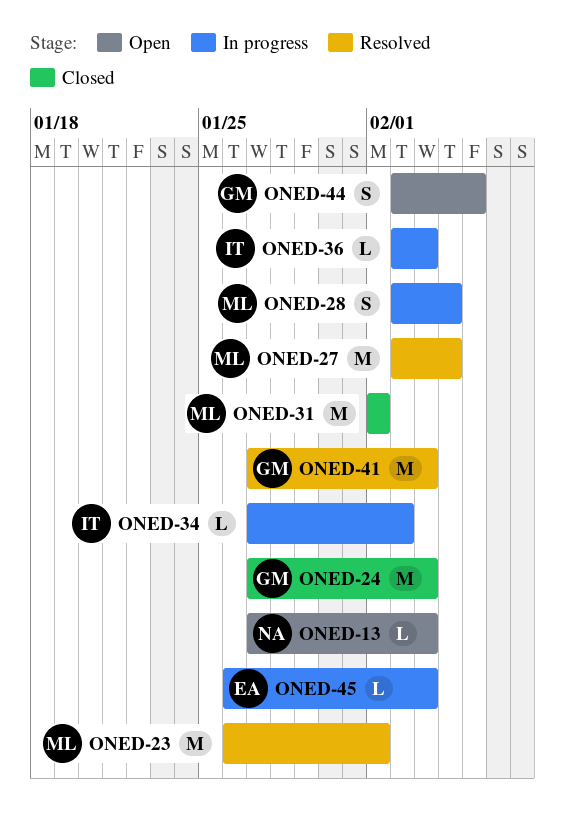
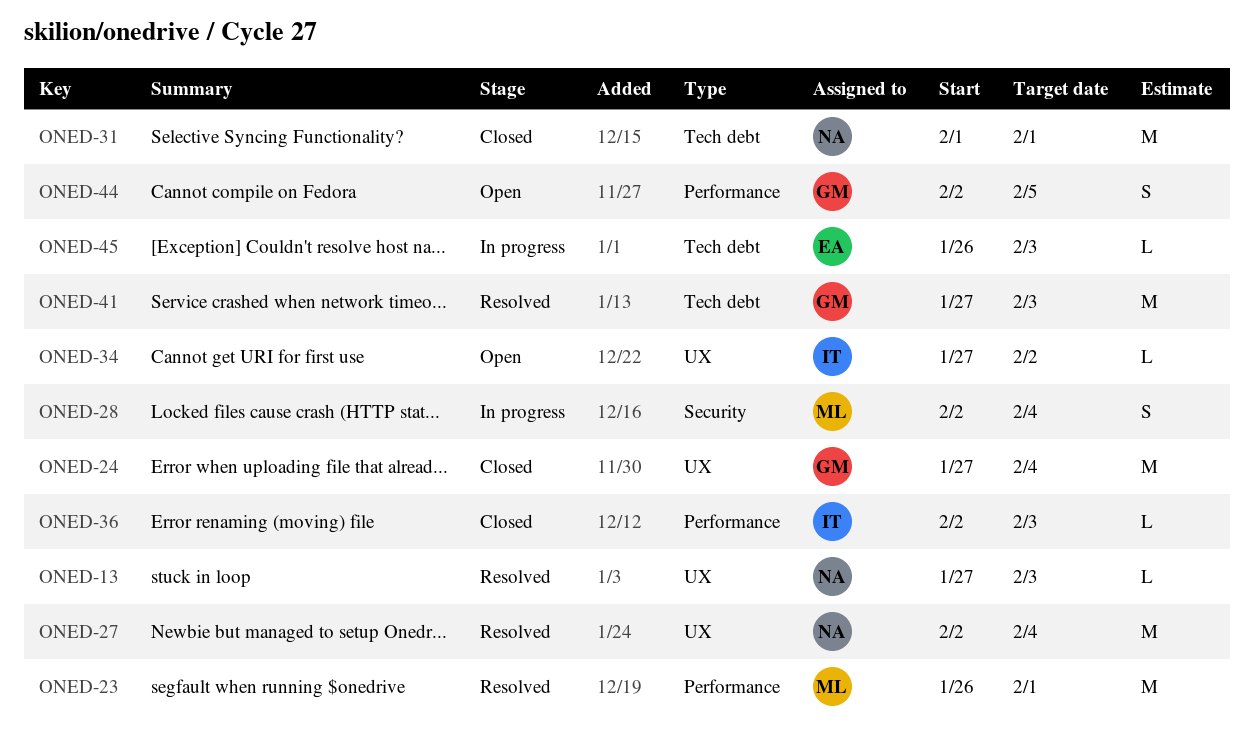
ONED-13, status: Open -> Resolved
ONED-24, due: Feb 3 -> Feb 4
ONED-27, owner: ML -> NA
ONED-31, owner: ML -> NA
ONED-34, status: In progress -> Open
ONED-36, status: In progress -> Closed

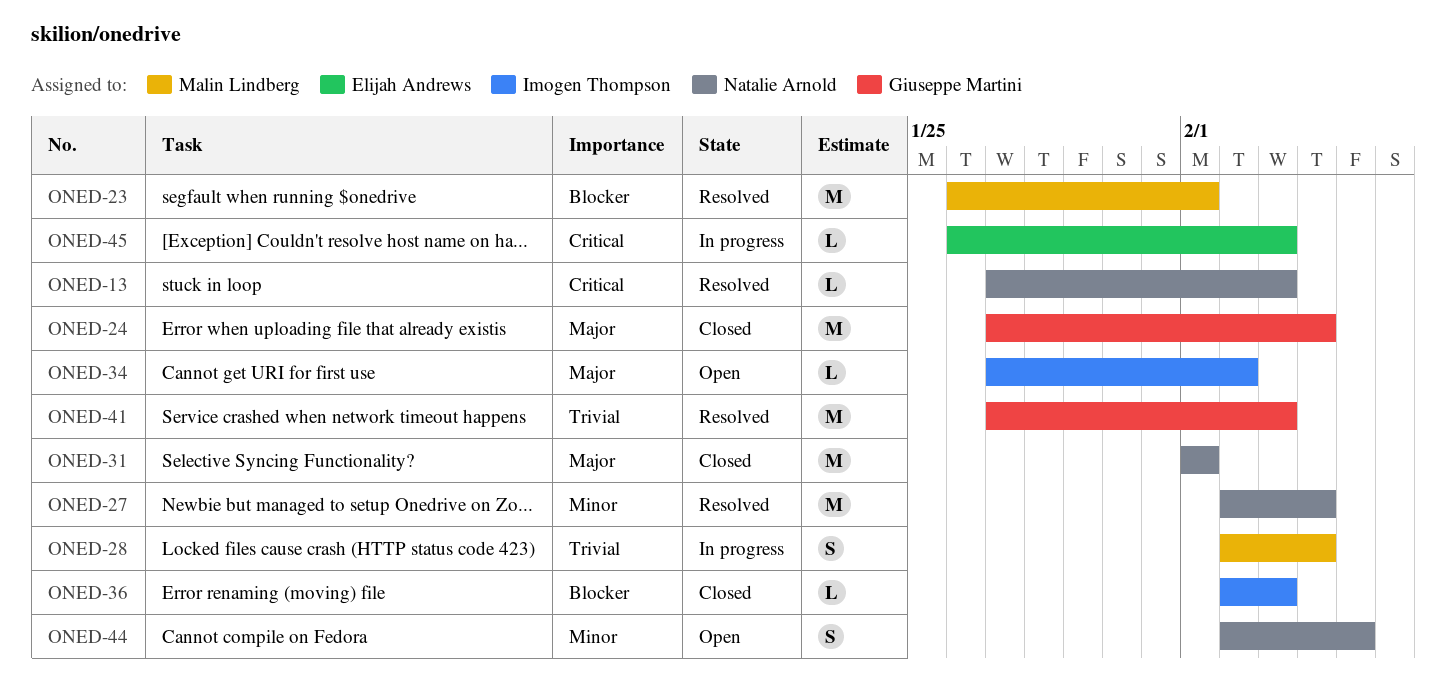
ONED-44, owner: Giuseppe Martini -> Natalie Arnold

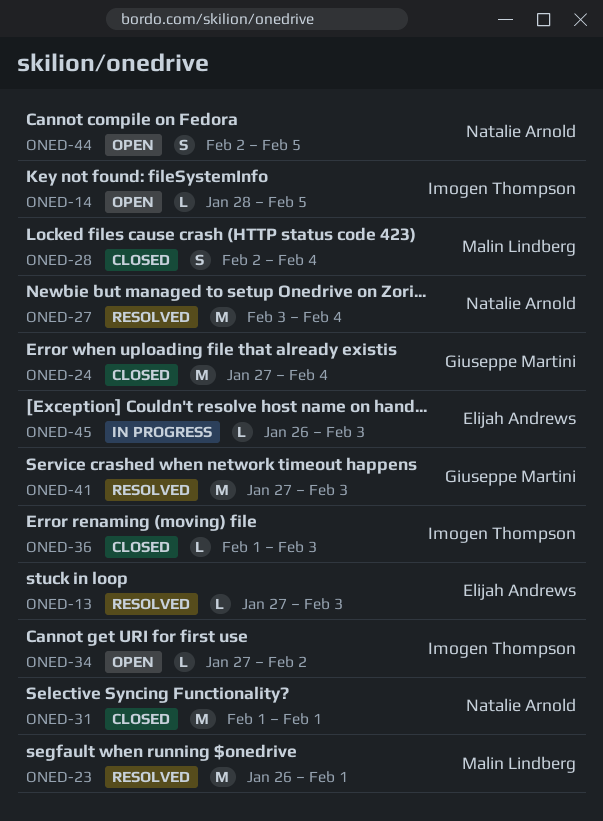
ONED-13, owner: Natalie Arnold -> Elijah Andrews
ONED-14: none -> present
ONED-27, start: Feb 2 -> Feb 3
ONED-28, status: In progress -> Closed
ONED-36, start: Feb 2 -> Feb 1

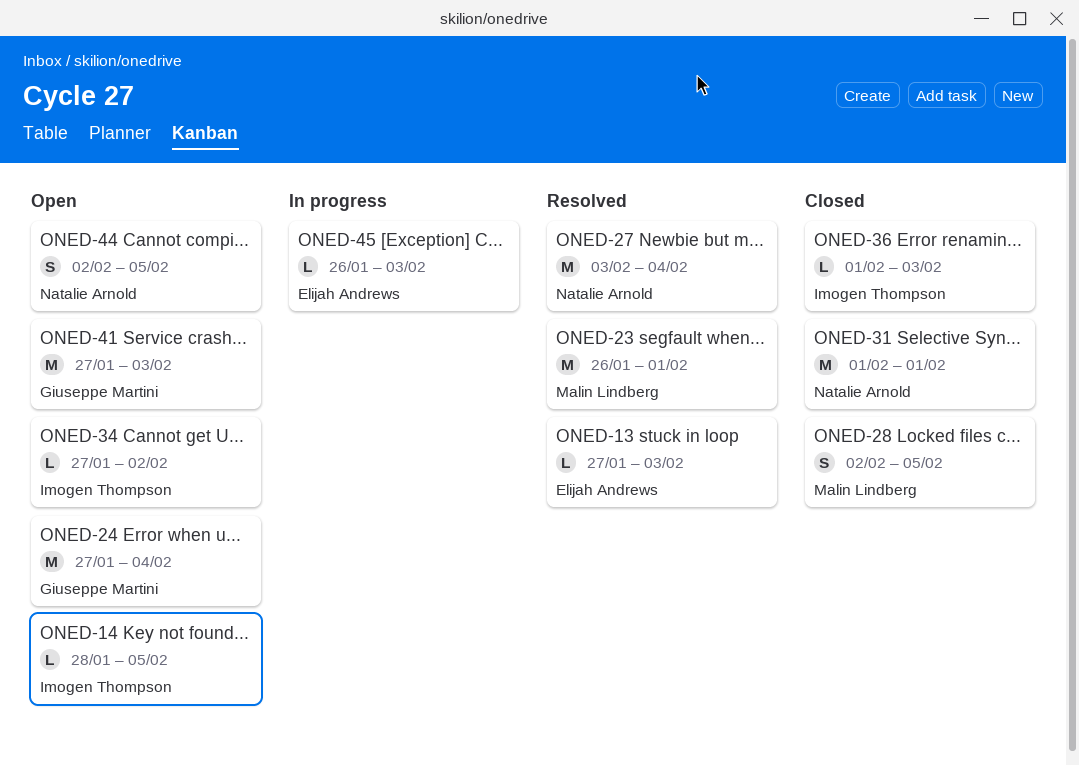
ONED-24, status: Closed -> Open
ONED-28, due: Feb 4 -> Feb 5
ONED-41, status: Resolved -> Open

